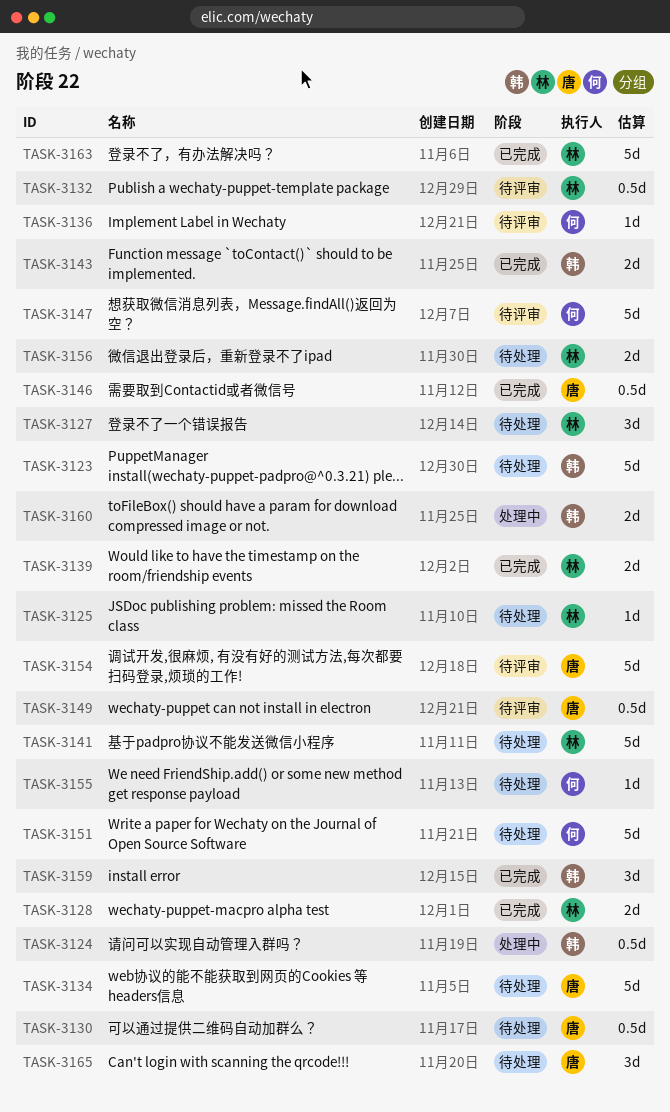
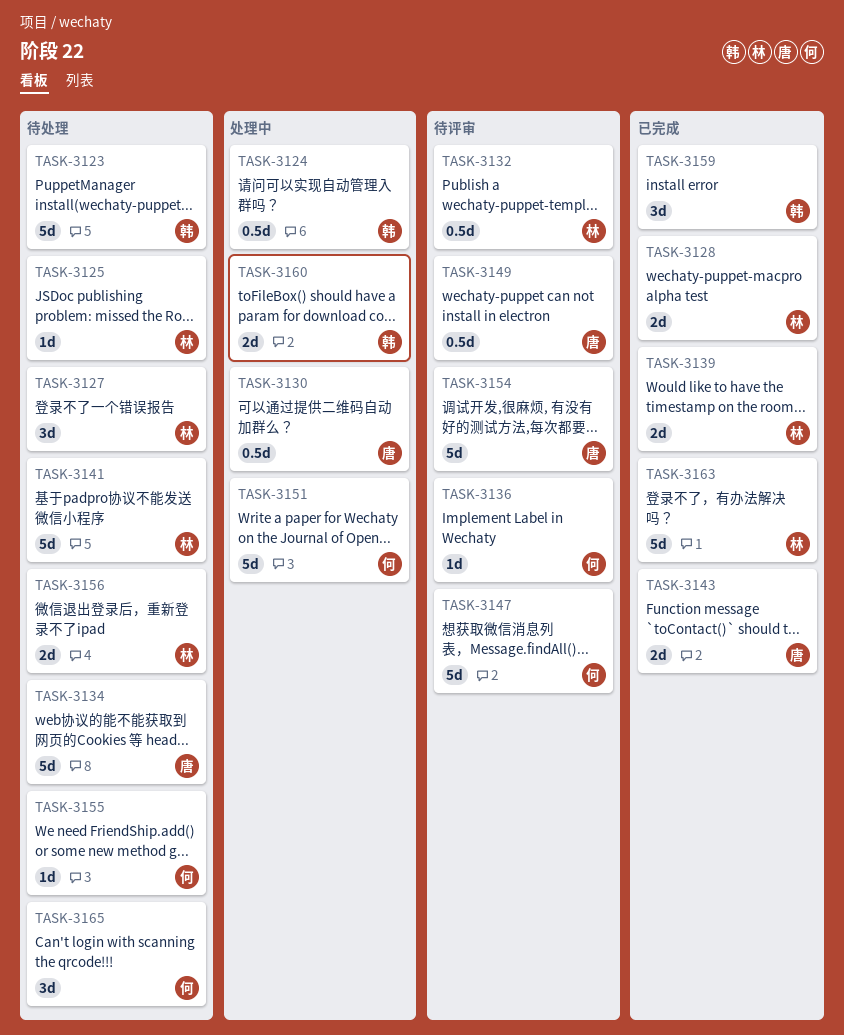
TASK-3130, status: 待处理 -> 处理中
TASK-3143, owner: 韩 -> 唐
TASK-3146: present -> none
TASK-3151, status: 待处理 -> 处理中
TASK-3165, owner: 唐 -> 何

